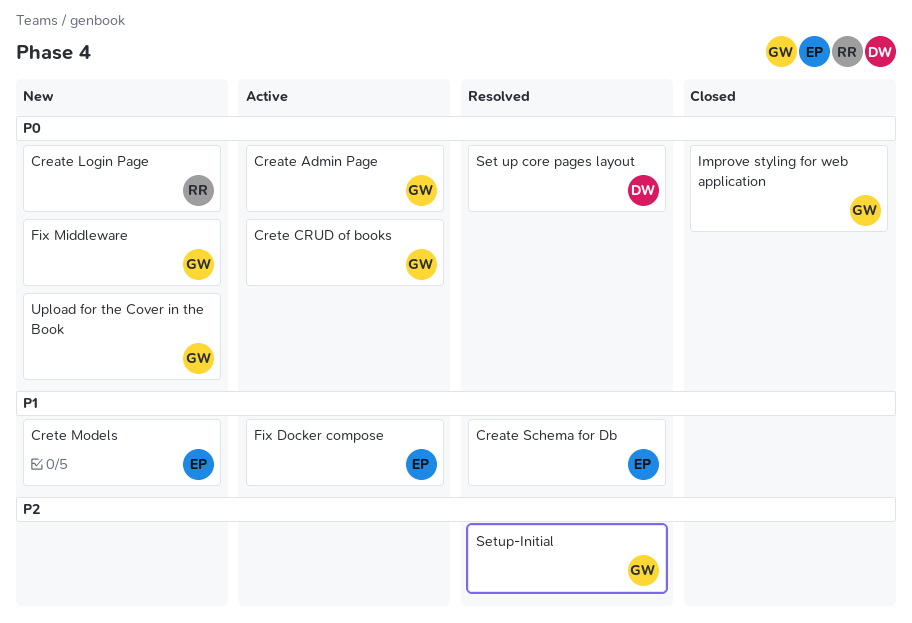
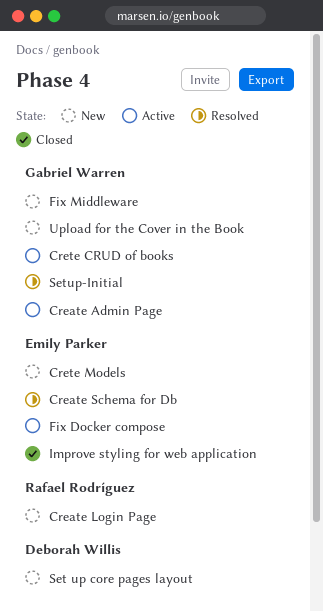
Improve styling for web application, owner: Gabriel Warren -> Emily Parker
Set up core pages layout, status: Resolved -> New

